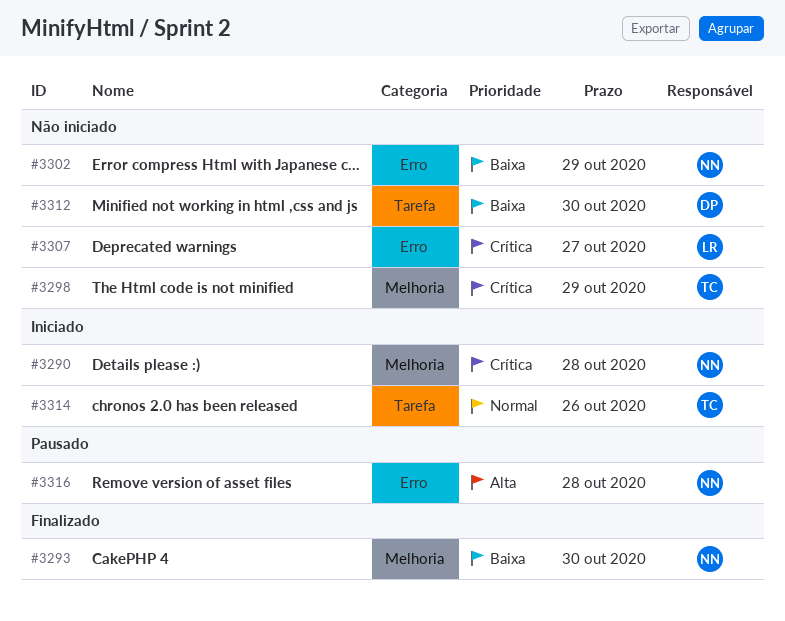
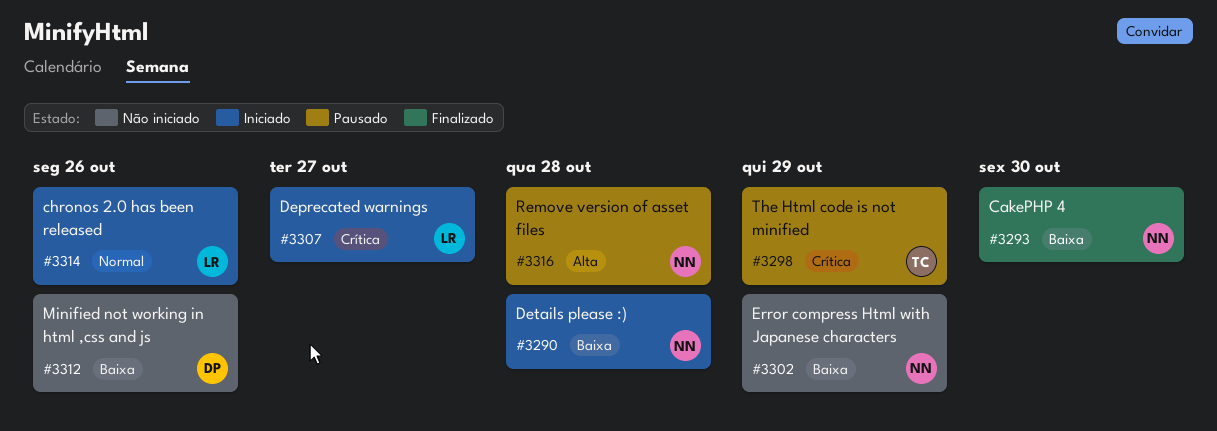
#3290, priority: Crítica -> Baixa
#3298, status: Não iniciado -> Pausado
#3307, status: Não iniciado -> Iniciado
#3312, due: Oct 30 -> Oct 26
#3314, owner: TC -> LR

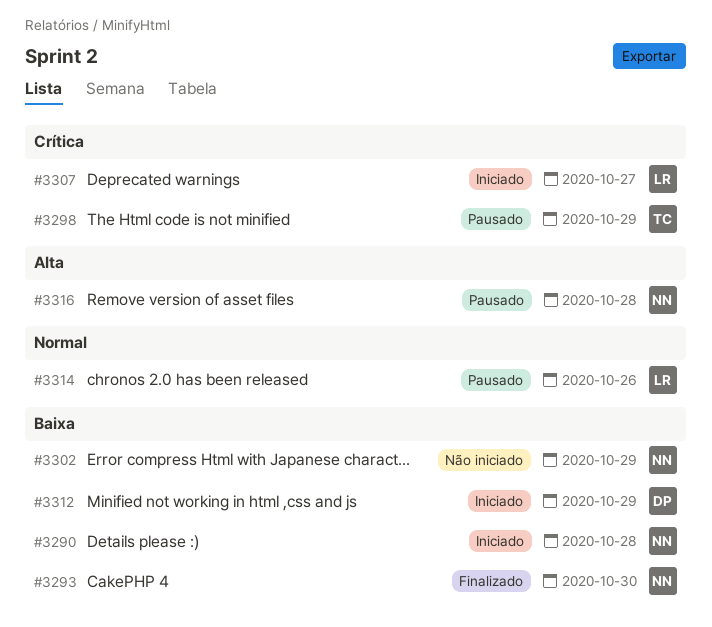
#3312, status: Não iniciado -> Iniciado
#3312, due: Oct 26 -> Oct 29
#3314, status: Iniciado -> Pausado

